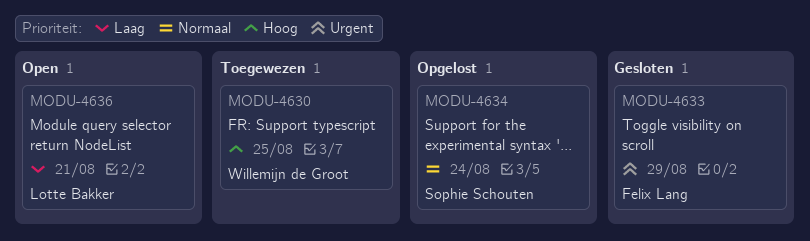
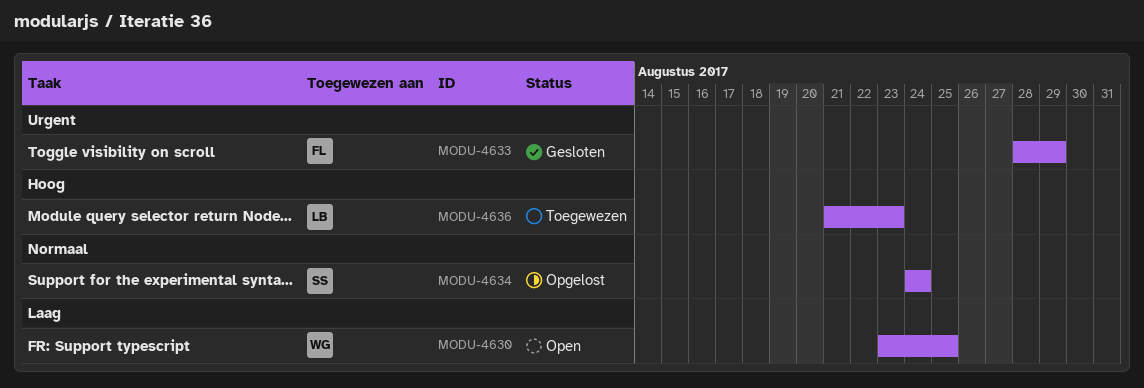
MODU-4630, status: Toegewezen -> Open
MODU-4630, priority: Hoog -> Laag
MODU-4636, status: Open -> Toegewezen
MODU-4636, priority: Laag -> Hoog
MODU-4636, due: Aug 21 -> Aug 23

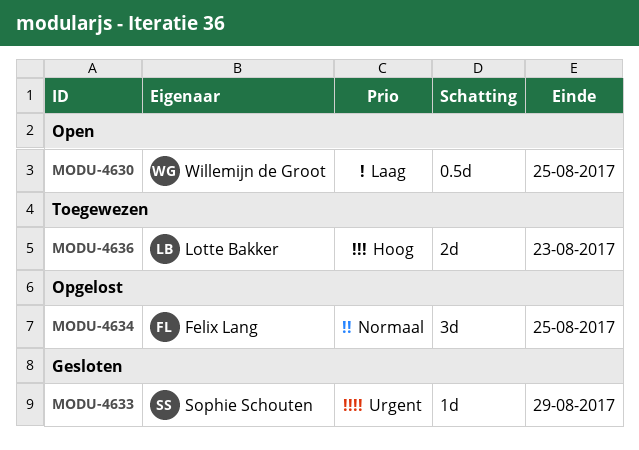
MODU-4633, owner: Felix Lang -> Sophie Schouten
MODU-4634, owner: Sophie Schouten -> Felix Lang
MODU-4634, due: Aug 24 -> Aug 25

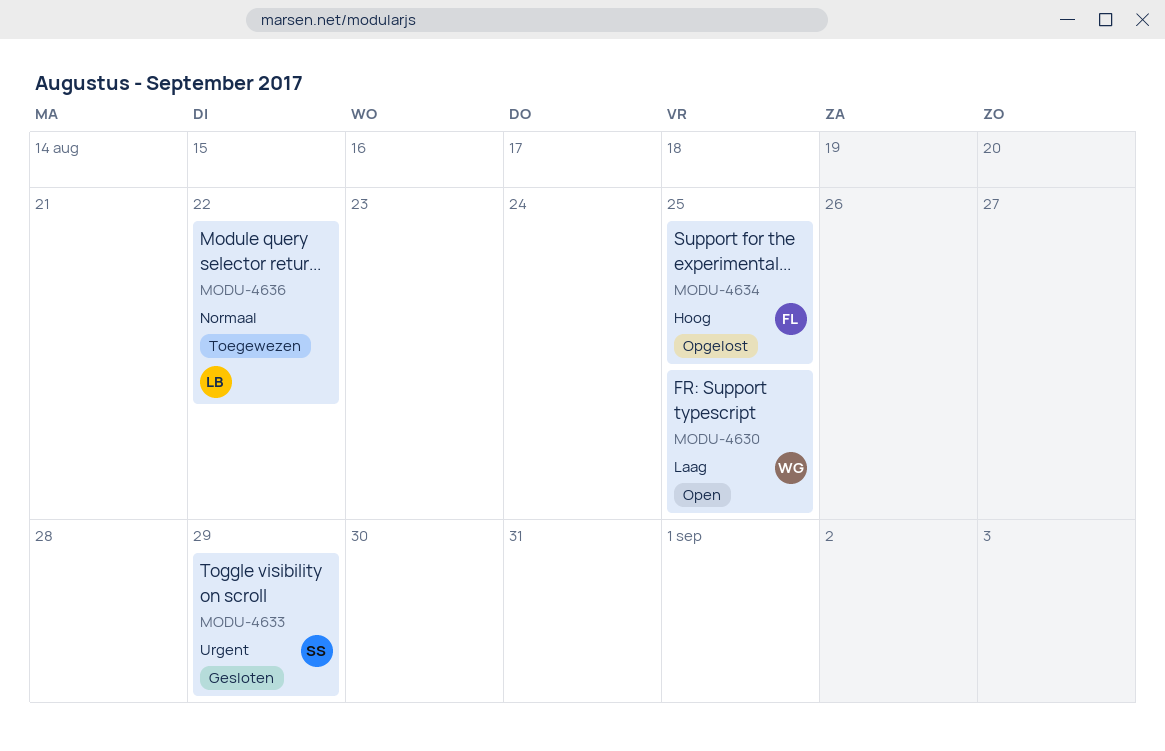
MODU-4634, priority: Normaal -> Hoog
MODU-4636, priority: Hoog -> Normaal
MODU-4636, due: Aug 23 -> Aug 22

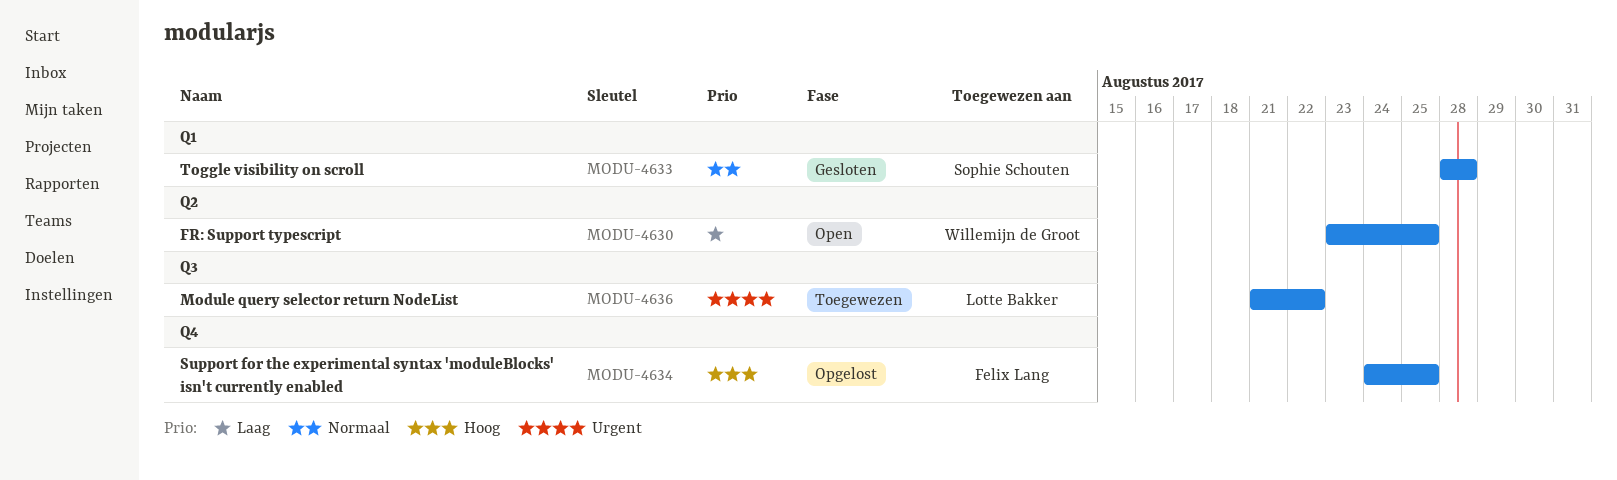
MODU-4633, priority: Urgent -> Normaal
MODU-4633, due: Aug 29 -> Aug 28
MODU-4636, priority: Normaal -> Urgent

